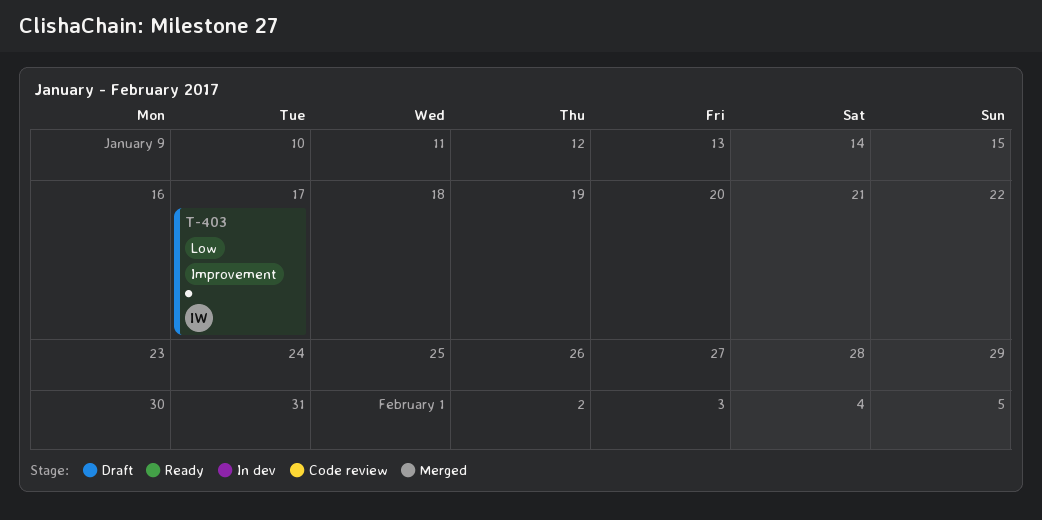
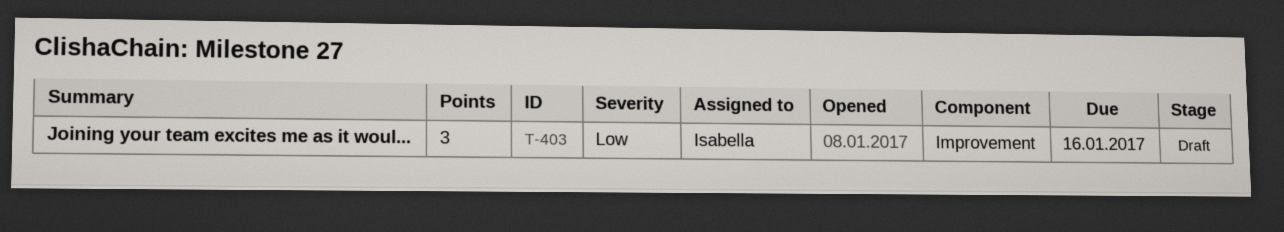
T-403, estimate: 1 -> 3
T-403, due: Jan 17 -> Jan 16

